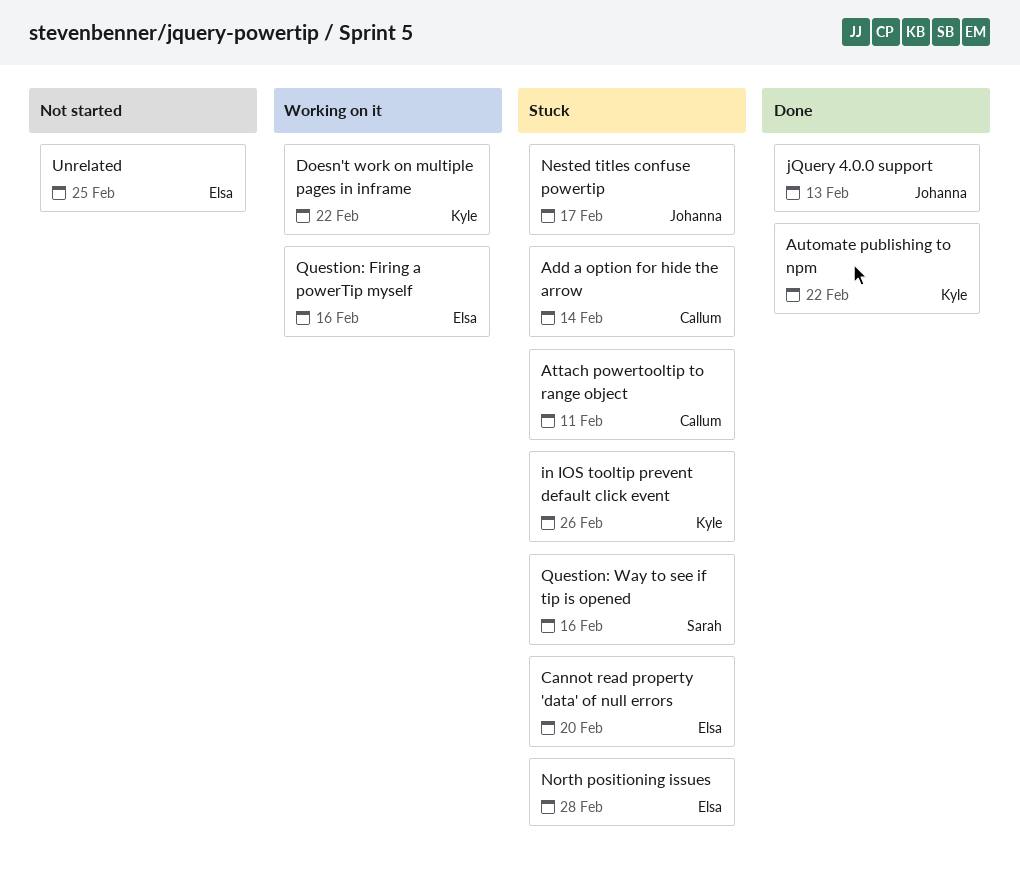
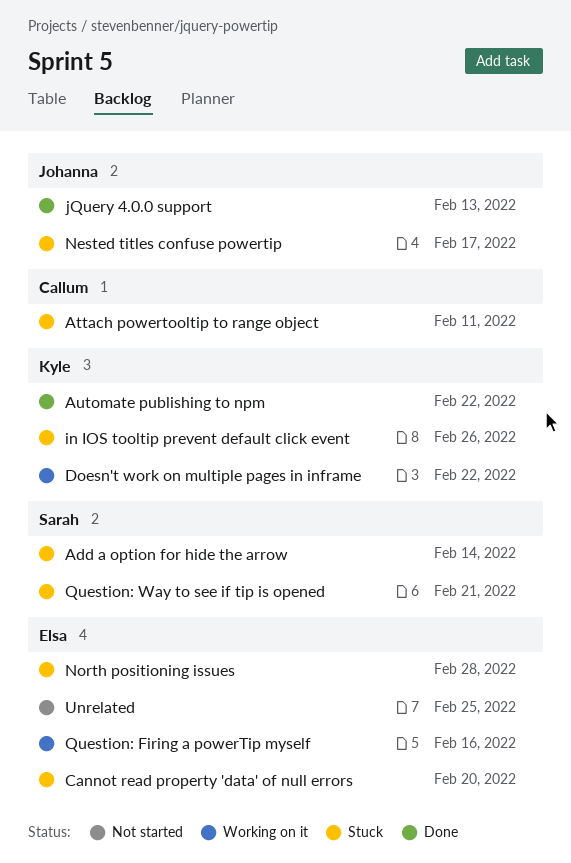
Add a option for hide the arrow, owner: Callum -> Sarah
Question: Way to see if tip is opened, due: Feb 16 -> Feb 21

